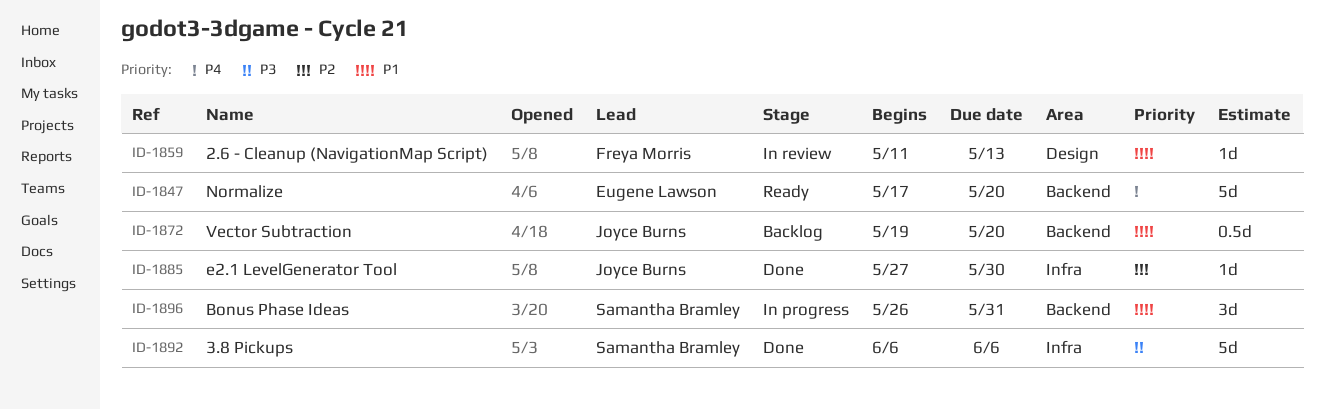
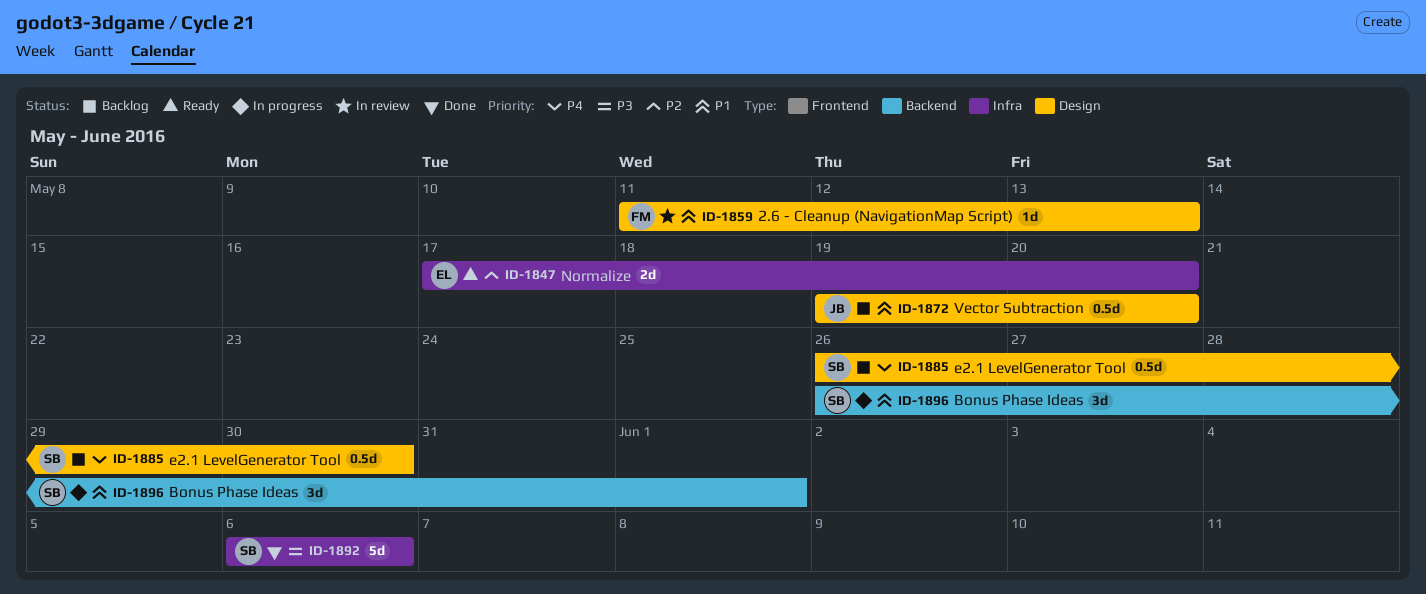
ID-1847, priority: P4 -> P2
ID-1847, label: Backend -> Infra
ID-1847, estimate: 5d -> 2d
ID-1872, label: Backend -> Design
ID-1885, status: Done -> Backlog
ID-1885, owner: Joyce Burns -> Samantha Bramley
ID-1885, priority: P2 -> P4
ID-1885, label: Infra -> Design
ID-1885, estimate: 1d -> 0.5d
ID-1885, start: May 27 -> May 26
ID-1896, due: May 31 -> Jun 1

